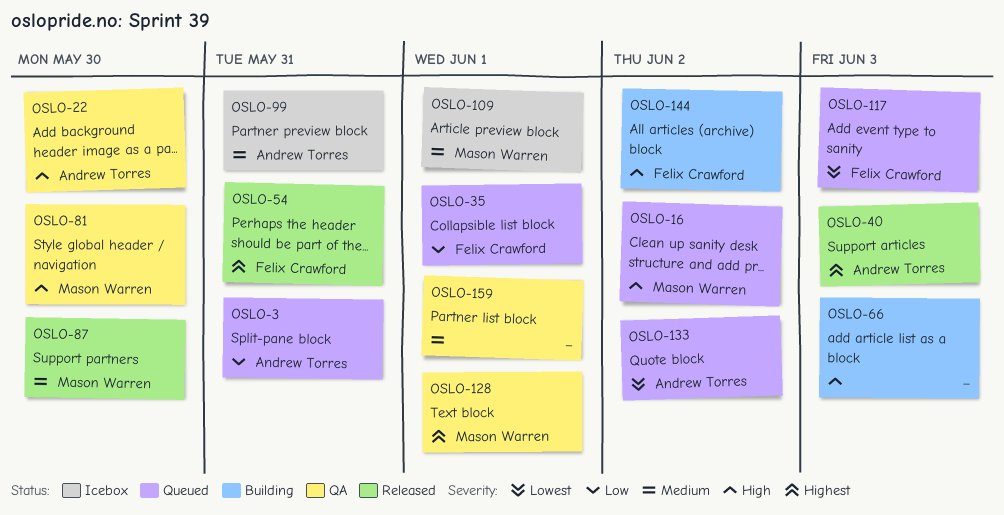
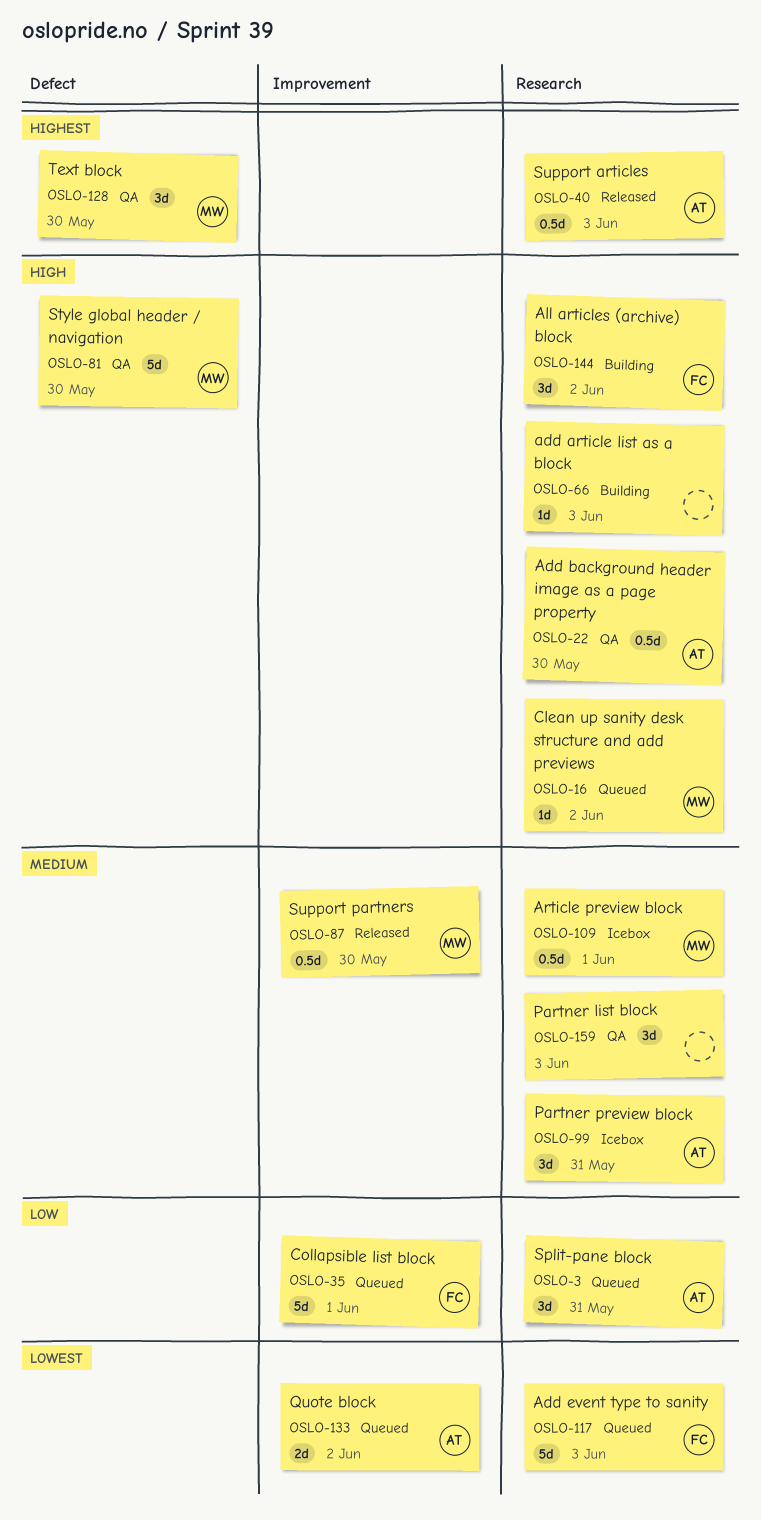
OSLO-54: present -> none
OSLO-128, due: Jun 1 -> May 30
OSLO-159, due: Jun 1 -> Jun 3

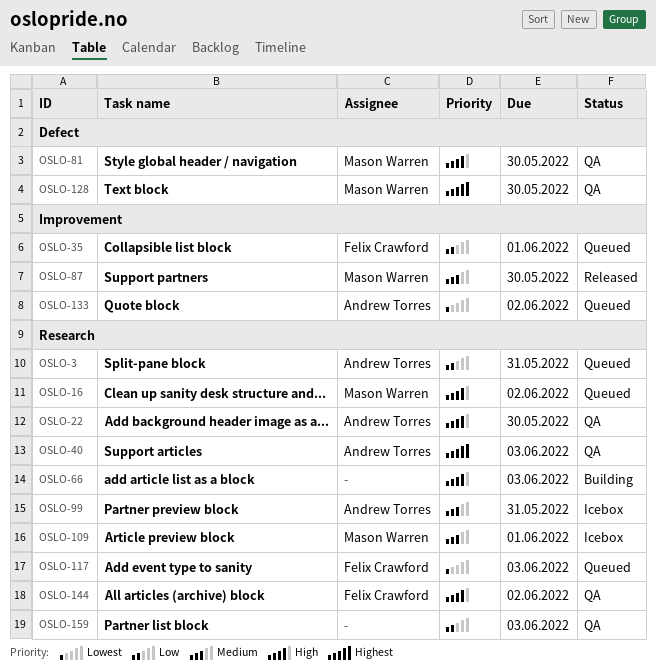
OSLO-40, status: Released -> QA
OSLO-144, status: Building -> QA
OSLO-159, priority: Medium -> Low

